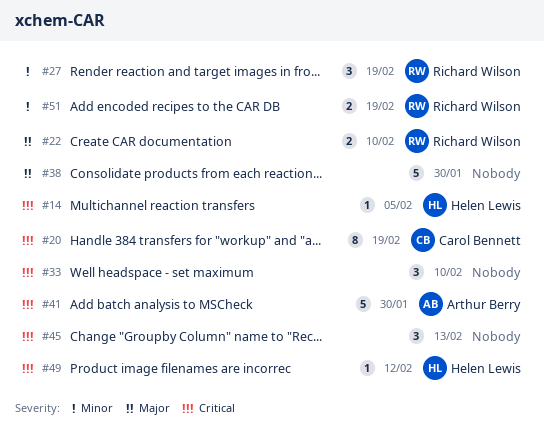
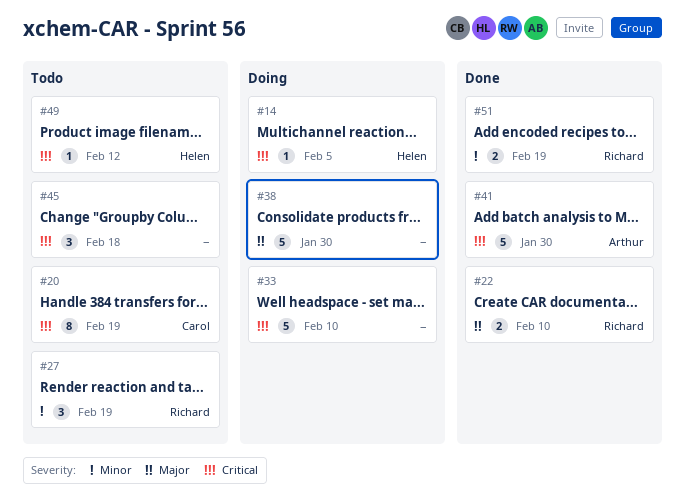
#33, estimate: 3 -> 5
#45, due: Feb 13 -> Feb 18

